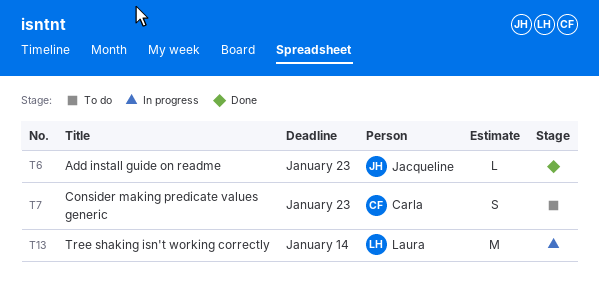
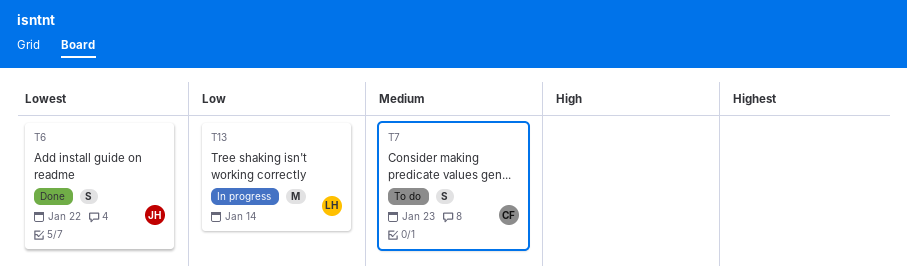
T6, estimate: L -> S
T6, due: Jan 23 -> Jan 22

